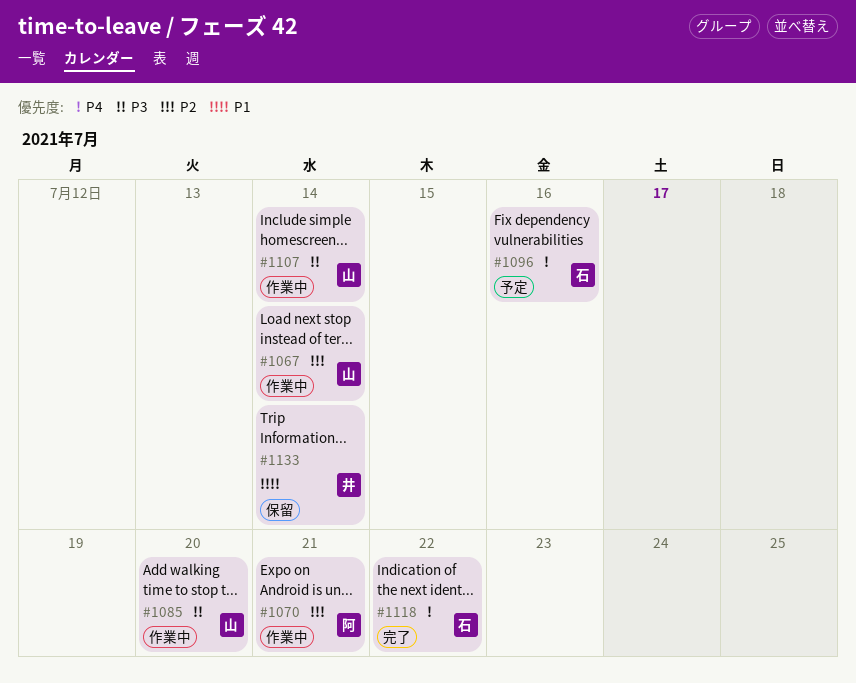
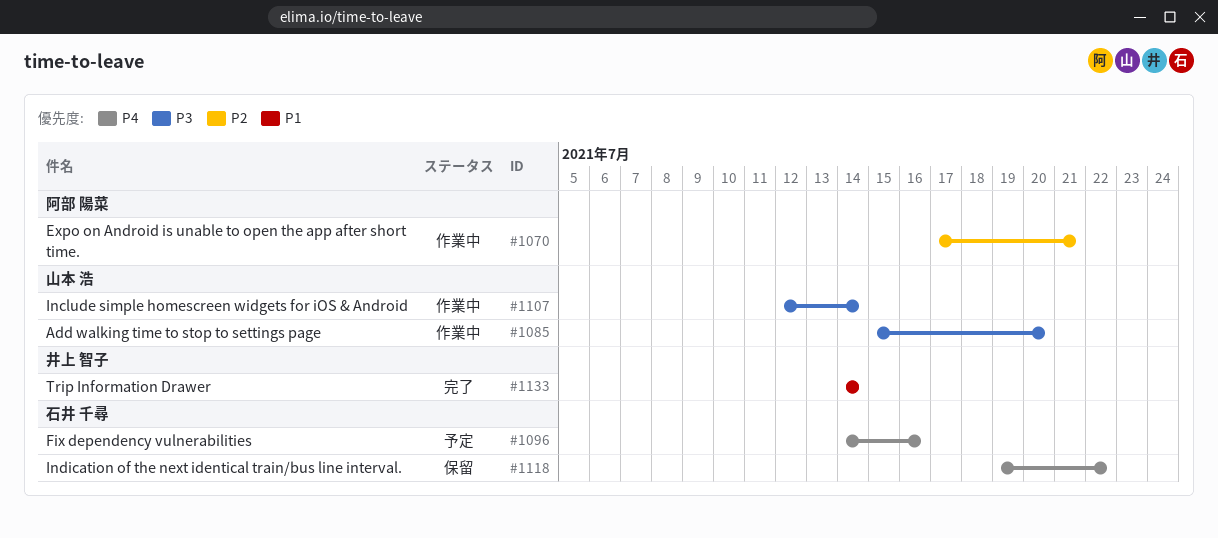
#1067: present -> none
#1118, status: 完了 -> 保留
#1133, status: 保留 -> 完了

